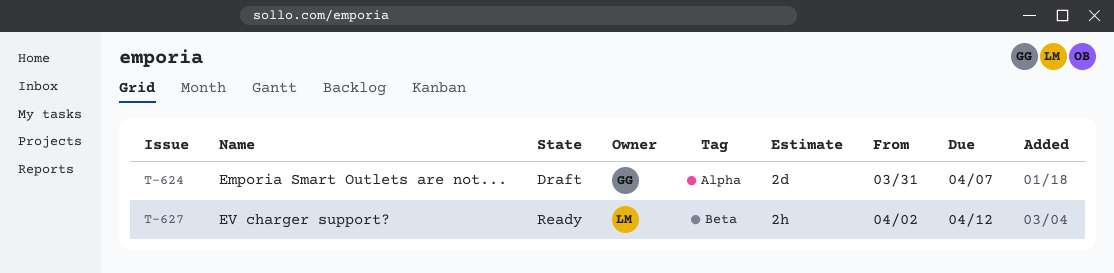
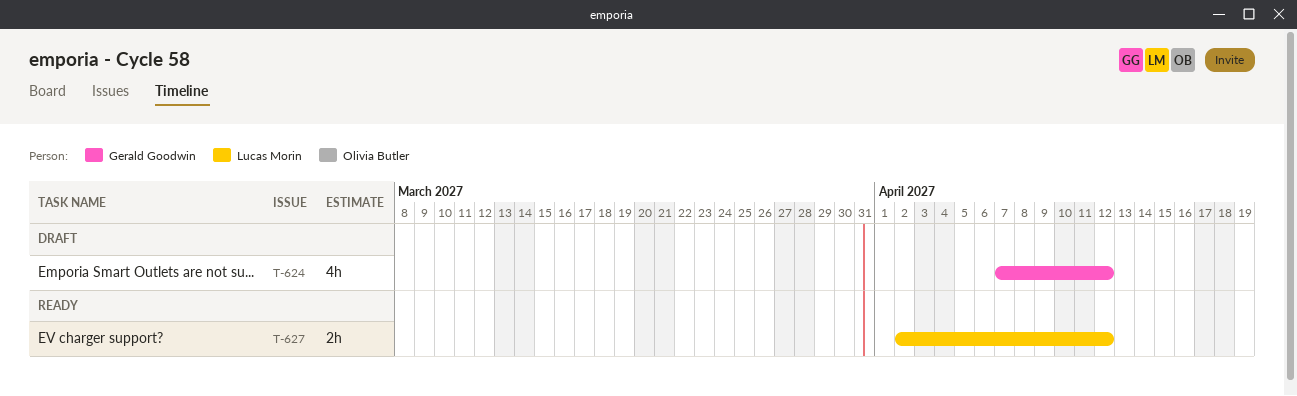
T-624, estimate: 2d -> 4h
T-624, start: Mar 31 -> Apr 7
T-624, due: Apr 7 -> Apr 12

